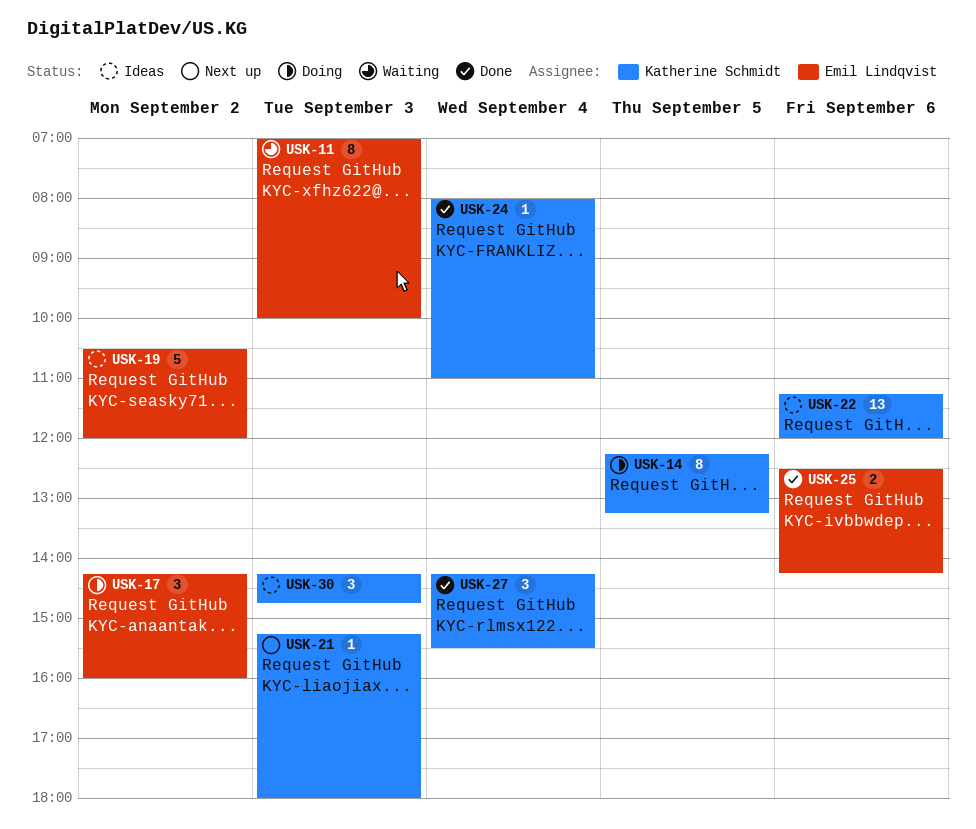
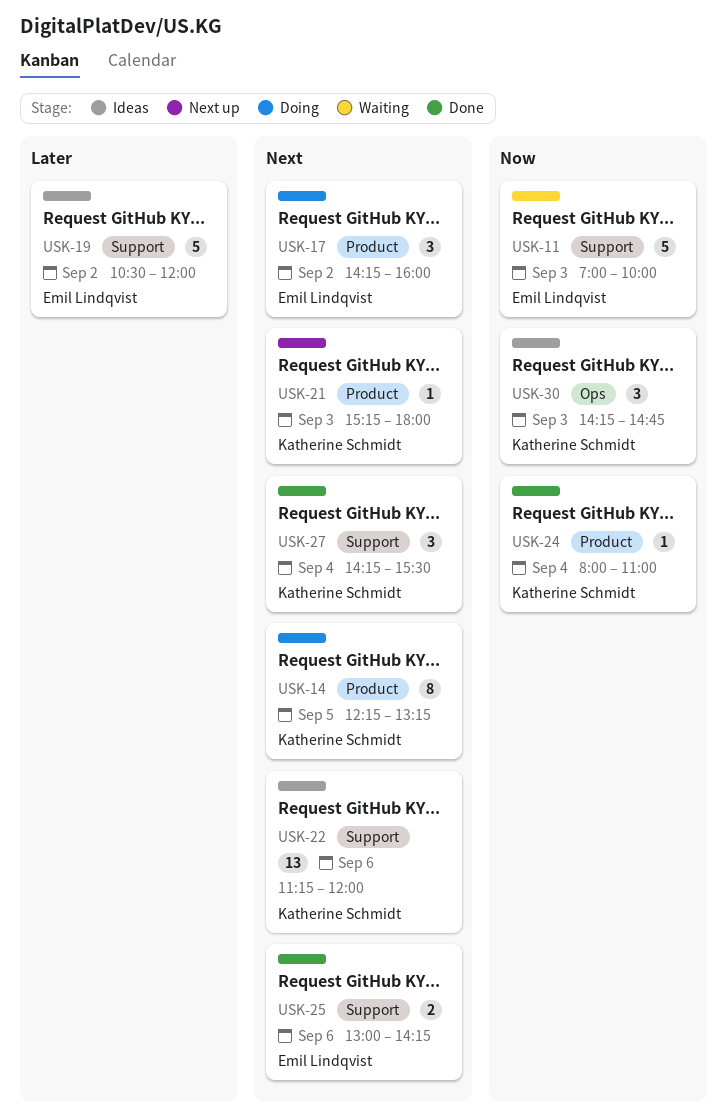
USK-11, estimate: 8 -> 5
USK-25, begins: 12:30 -> 13:00

